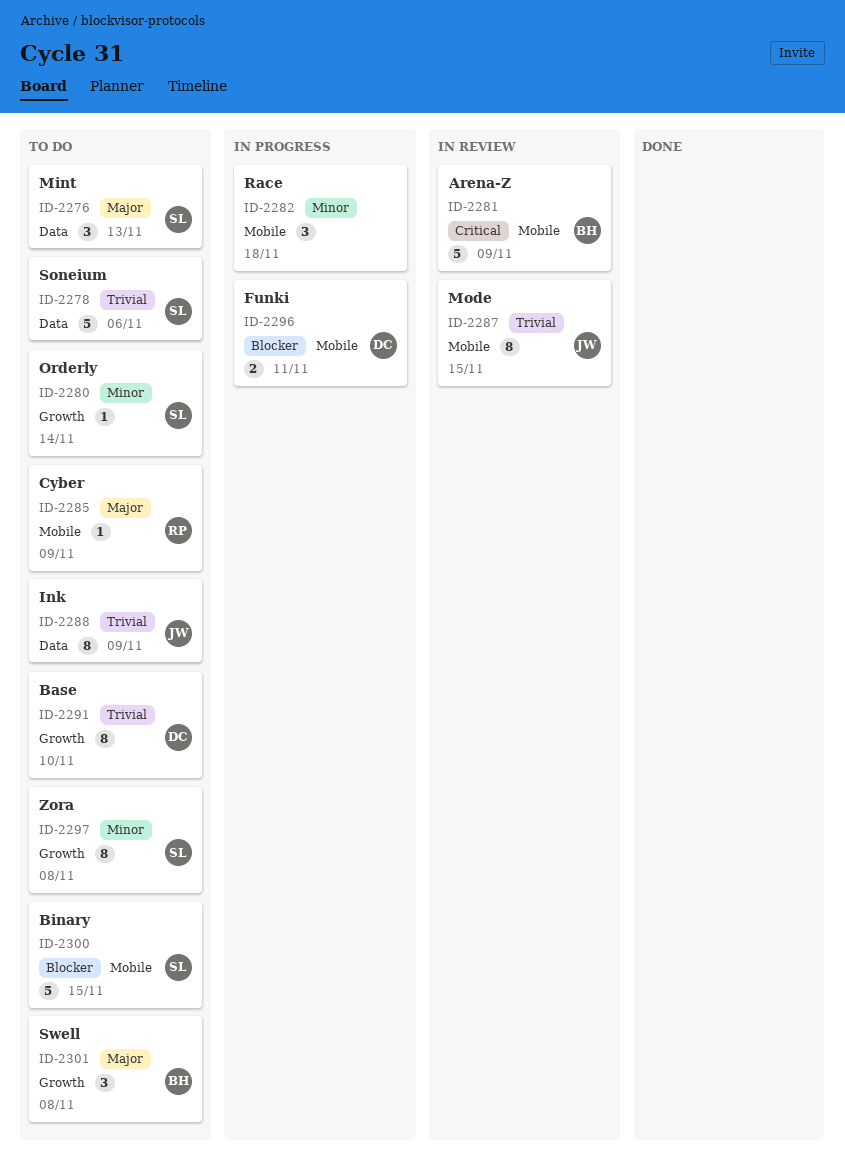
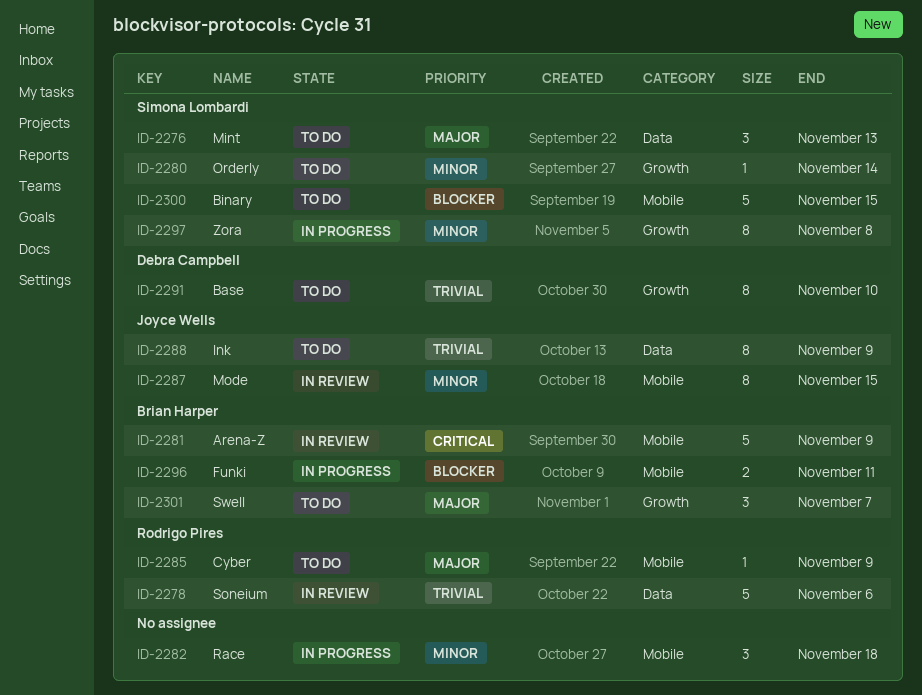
ID-2278, status: To do -> In review
ID-2278, owner: Simona Lombardi -> Rodrigo Pires
ID-2287, priority: Trivial -> Minor
ID-2296, owner: Debra Campbell -> Brian Harper
ID-2297, status: To do -> In progress
ID-2301, due: Nov 8 -> Nov 7

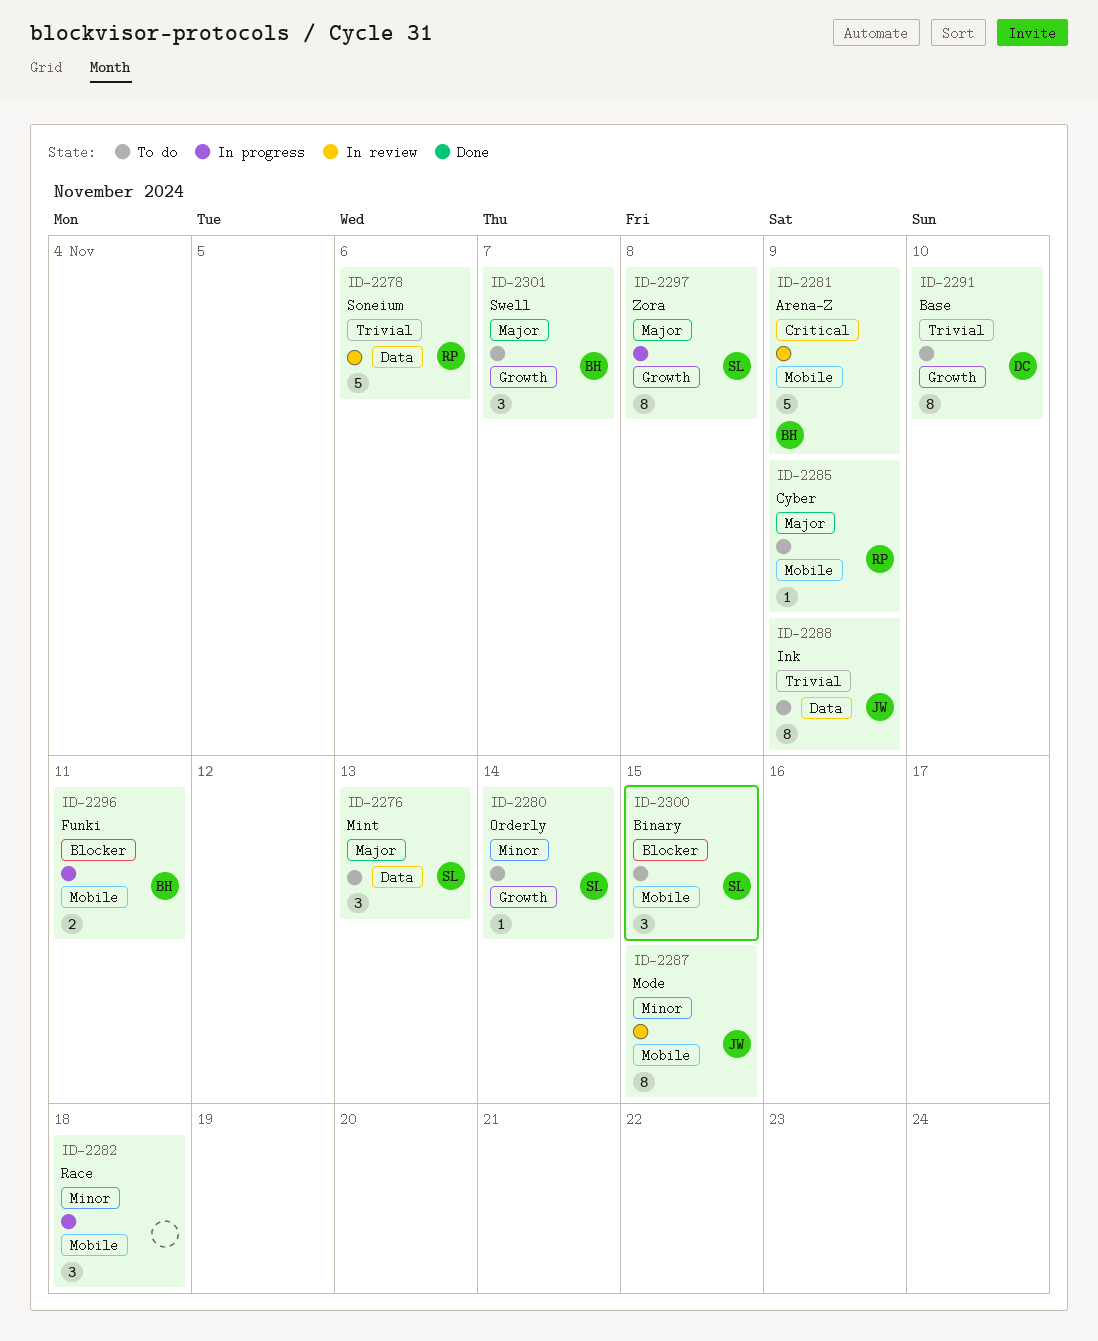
ID-2297, priority: Minor -> Major
ID-2300, estimate: 5 -> 3

